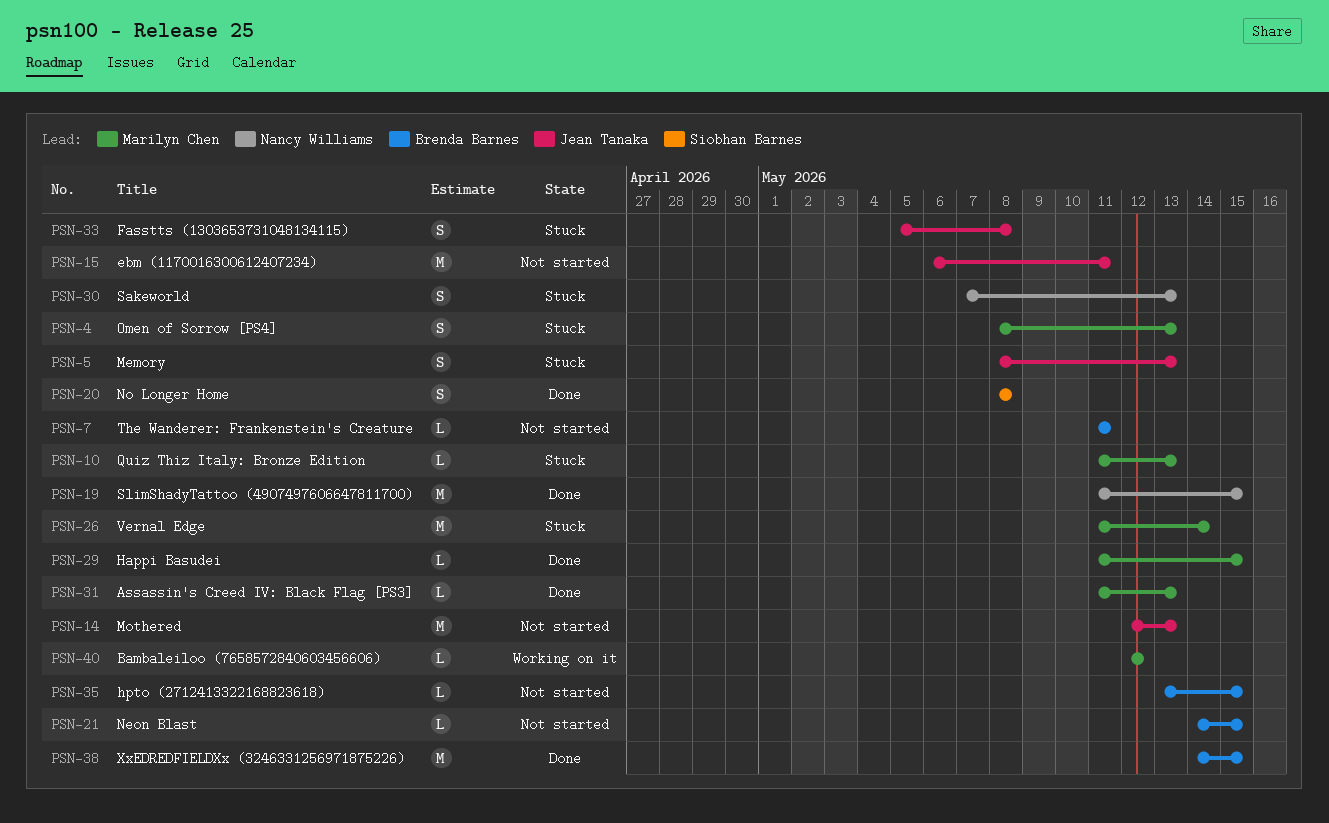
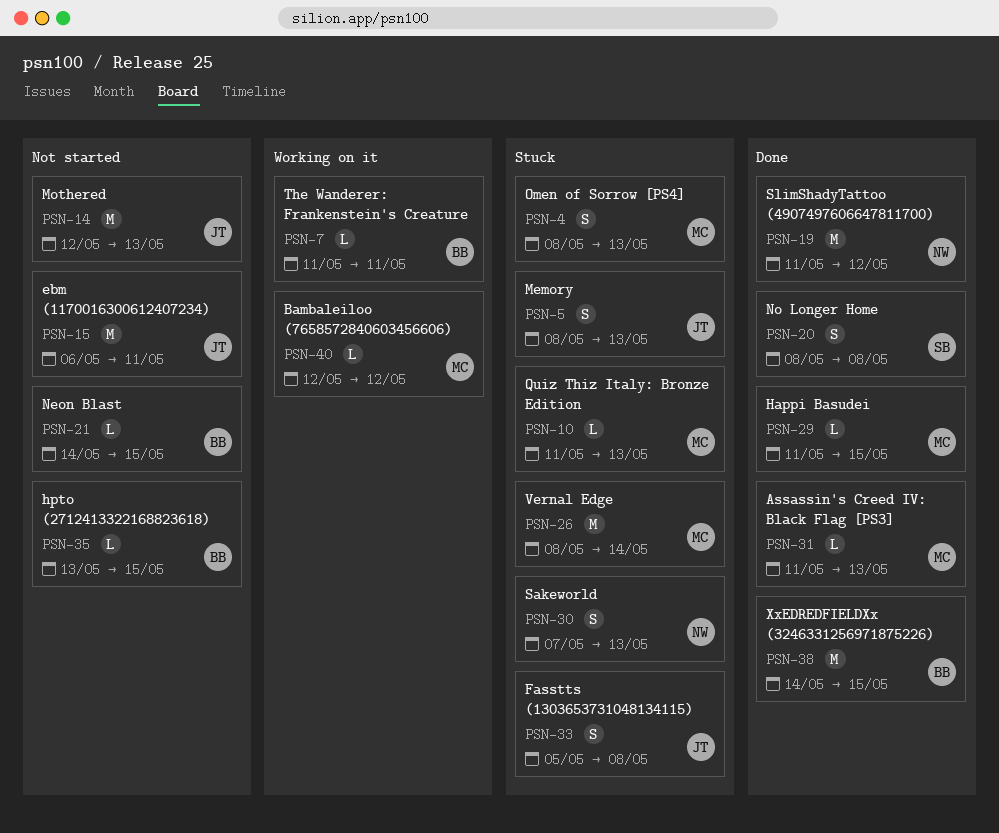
PSN-7, status: Not started -> Working on it
PSN-19, due: May 15 -> May 12
PSN-26, start: May 11 -> May 8

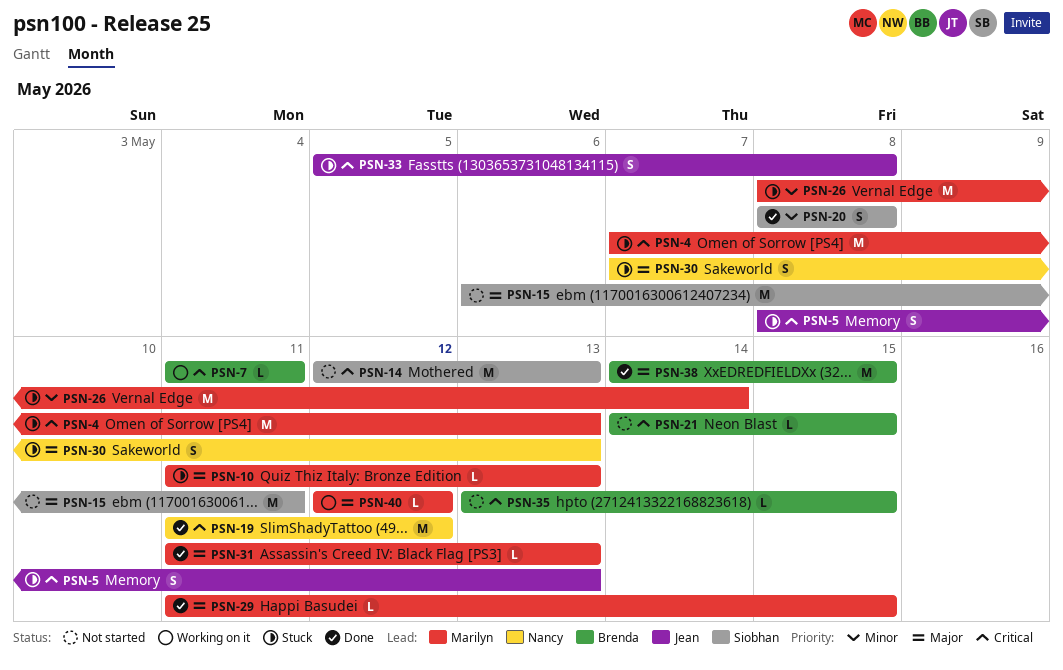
PSN-4, estimate: S -> M
PSN-4, start: May 8 -> May 7
PSN-14, owner: Jean -> Siobhan
PSN-15, owner: Jean -> Siobhan

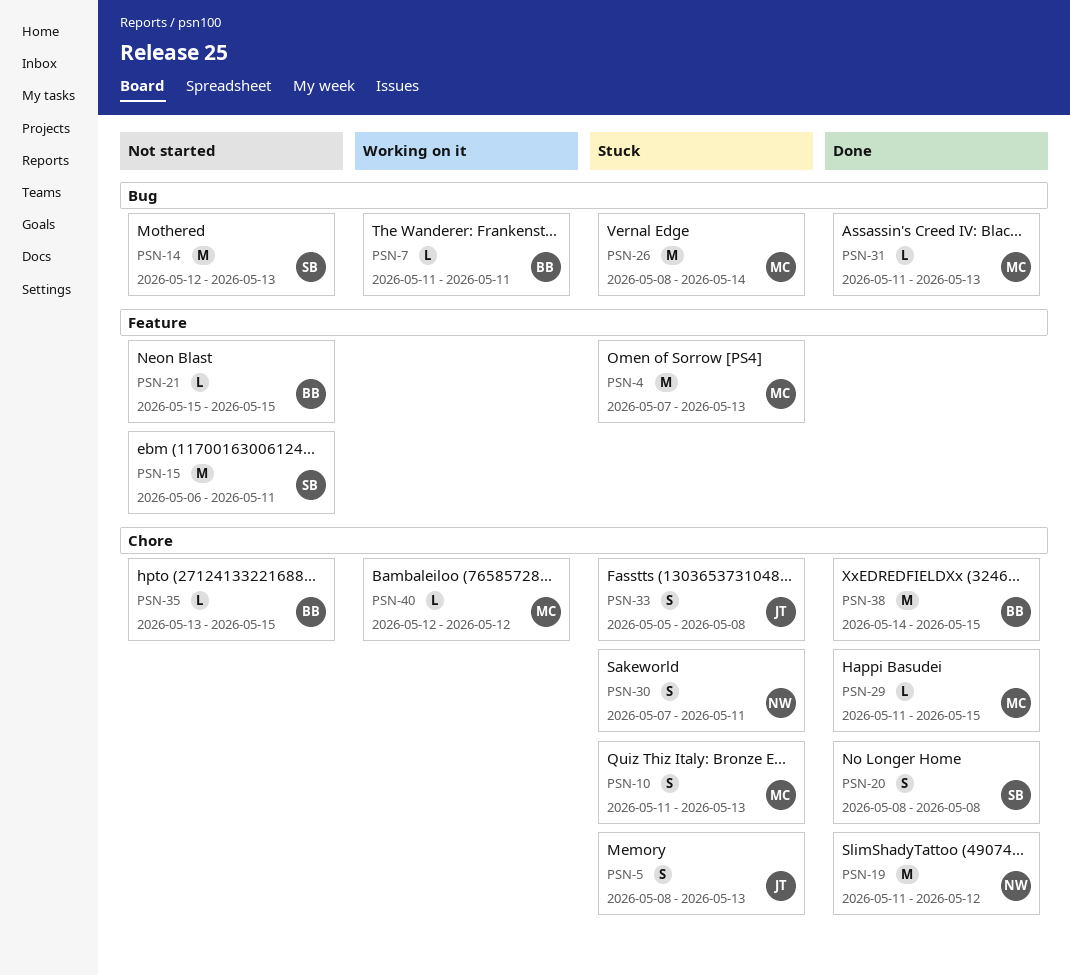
PSN-10, estimate: L -> S
PSN-21, start: May 14 -> May 15
PSN-30, due: May 13 -> May 11

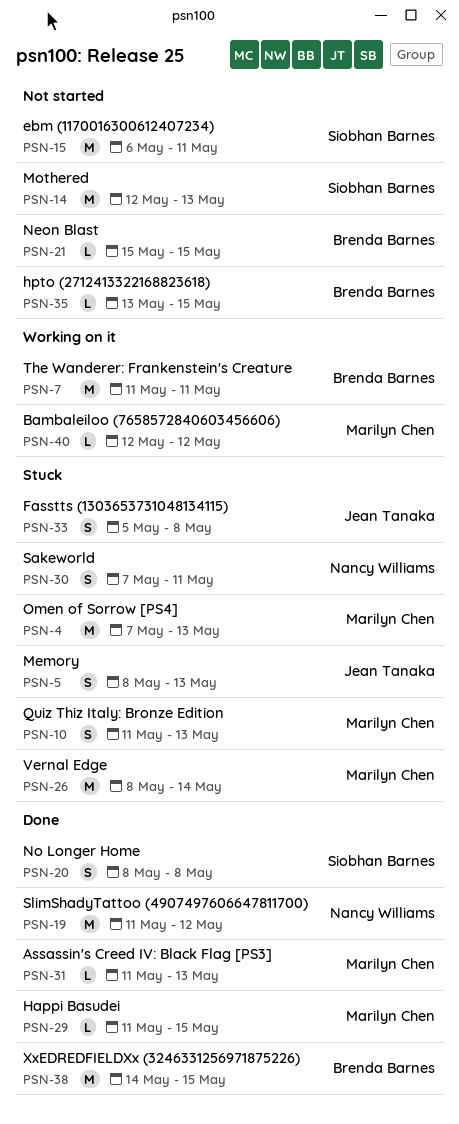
PSN-7, estimate: L -> M

